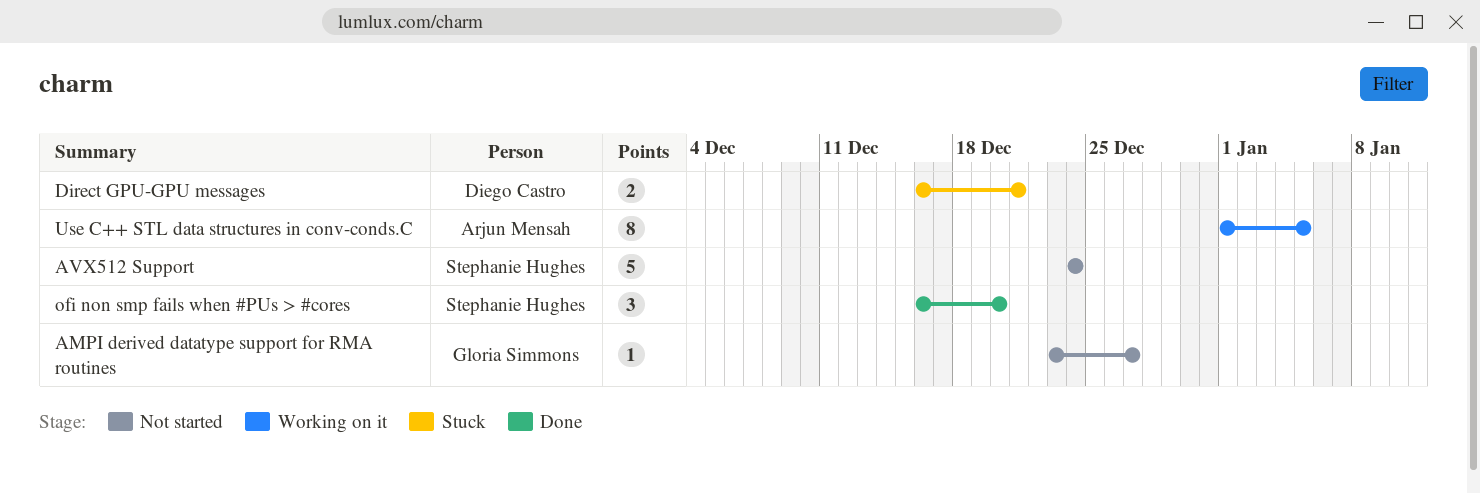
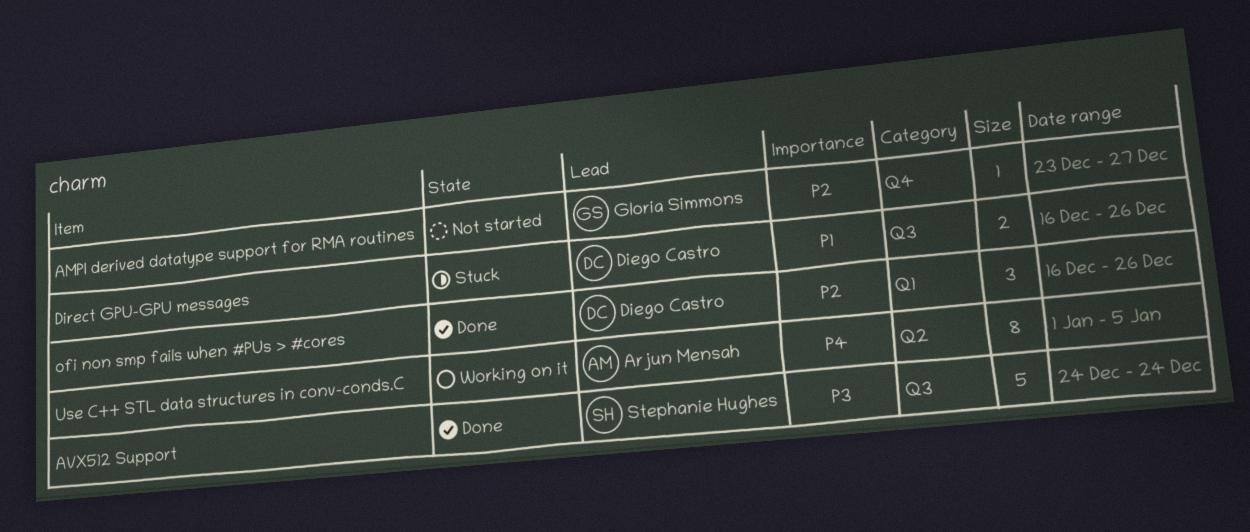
AVX512 Support, status: Not started -> Done
Direct GPU-GPU messages, due: Dec 21 -> Dec 26
ofi non smp fails when #PUs > #cores, owner: Stephanie Hughes -> Diego Castro
ofi non smp fails when #PUs > #cores, due: Dec 20 -> Dec 26

